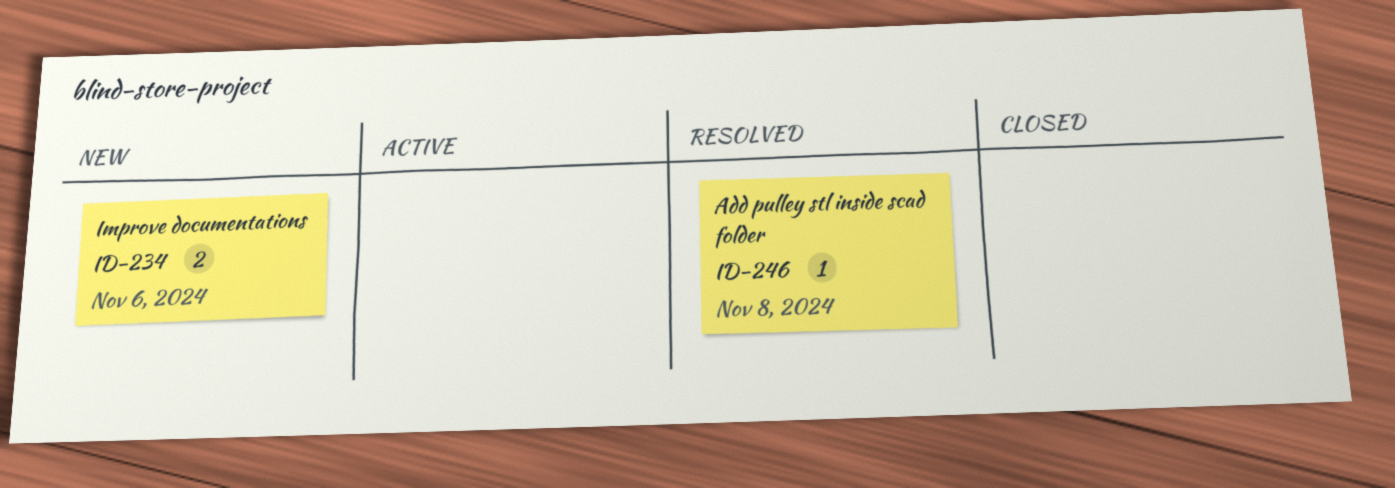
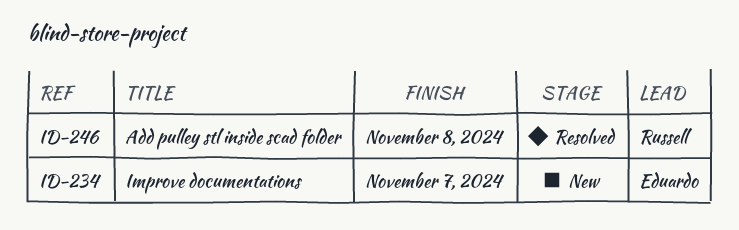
ID-234, due: Nov 6 -> Nov 7

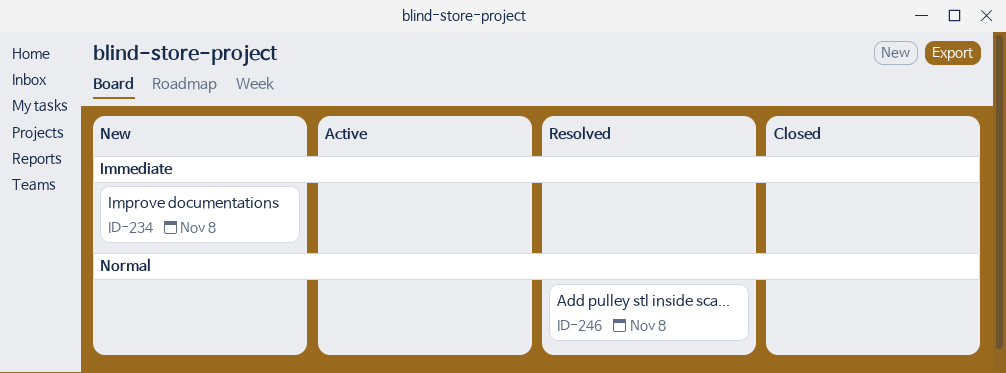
ID-234, due: Nov 7 -> Nov 8

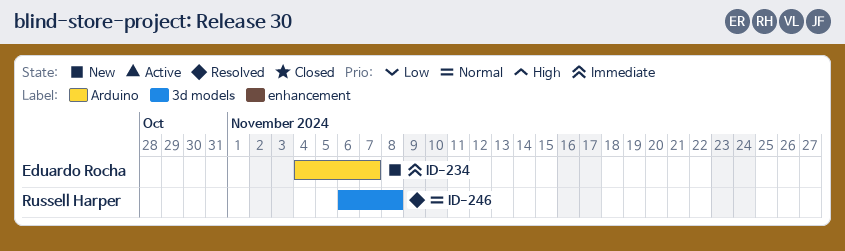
ID-234, due: Nov 8 -> Nov 7

